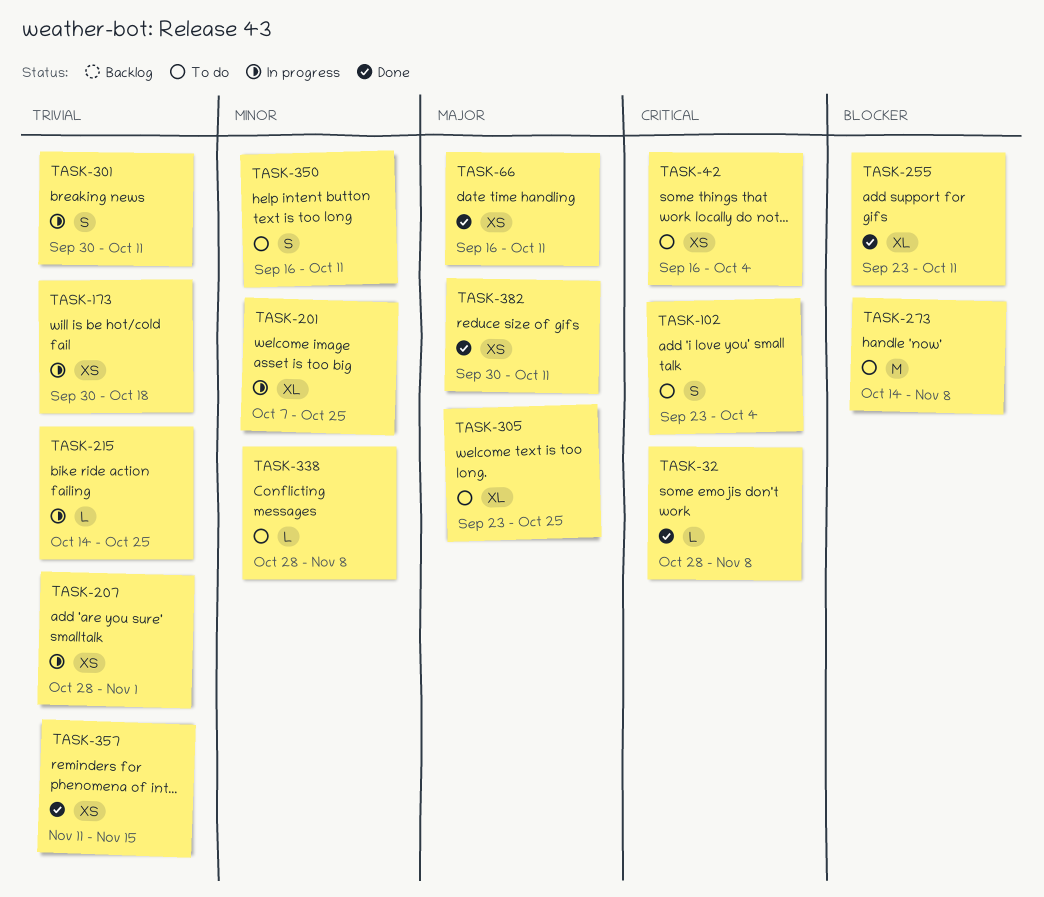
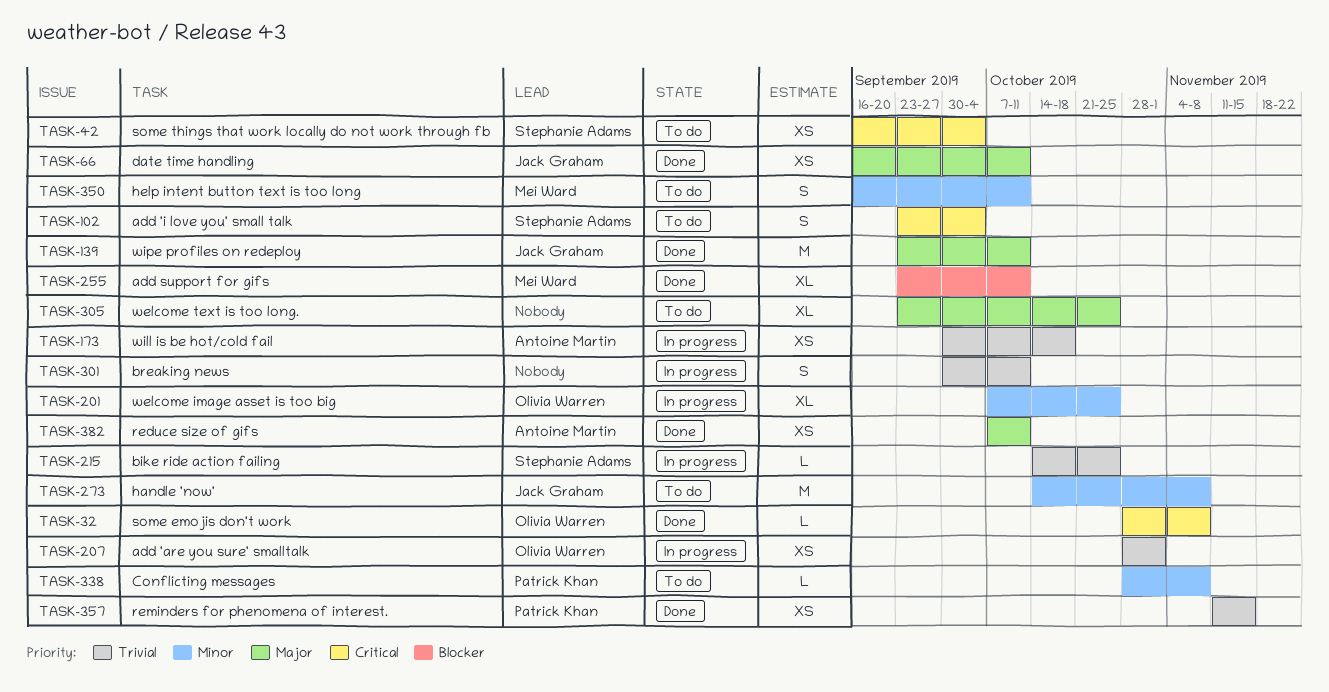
TASK-139: none -> present
TASK-273, priority: Blocker -> Minor
TASK-382, start: Sep 30 -> Oct 7

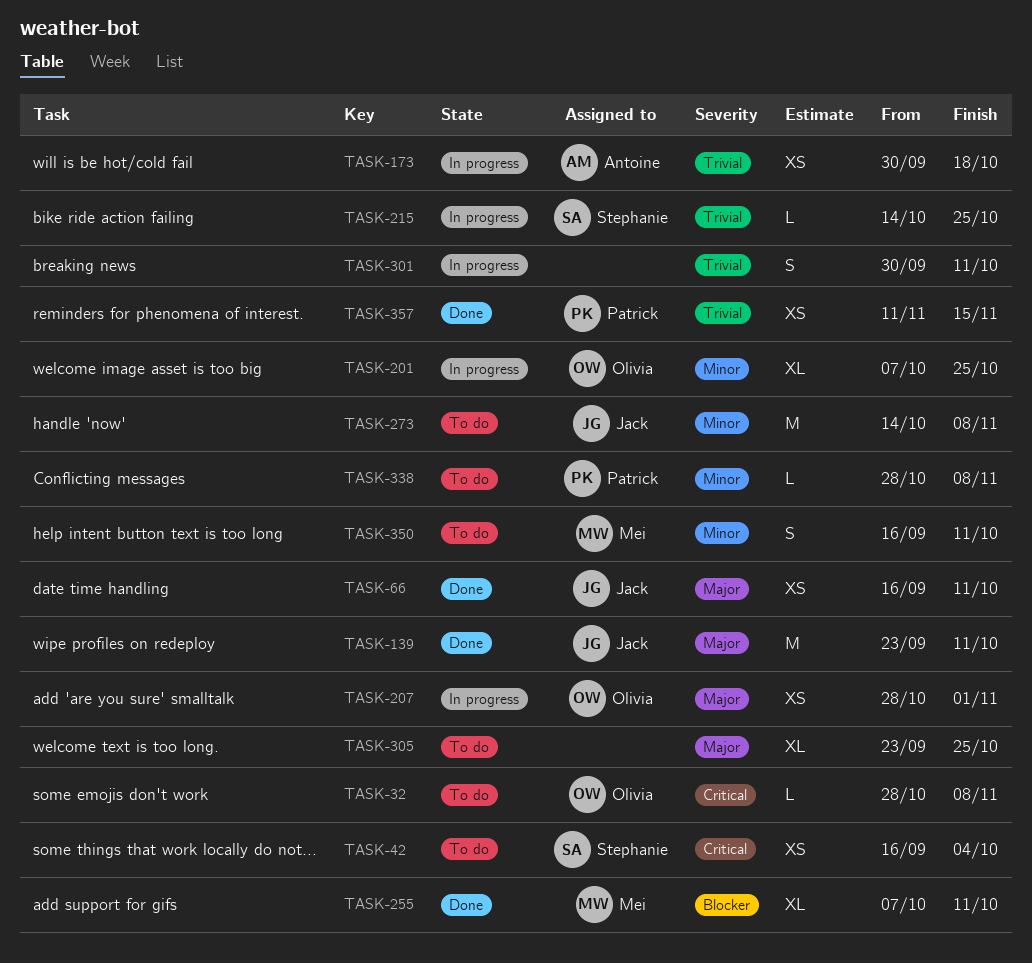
TASK-32, status: Done -> To do
TASK-102: present -> none
TASK-207, priority: Trivial -> Major
TASK-255, start: Sep 23 -> Oct 7
TASK-382: present -> none

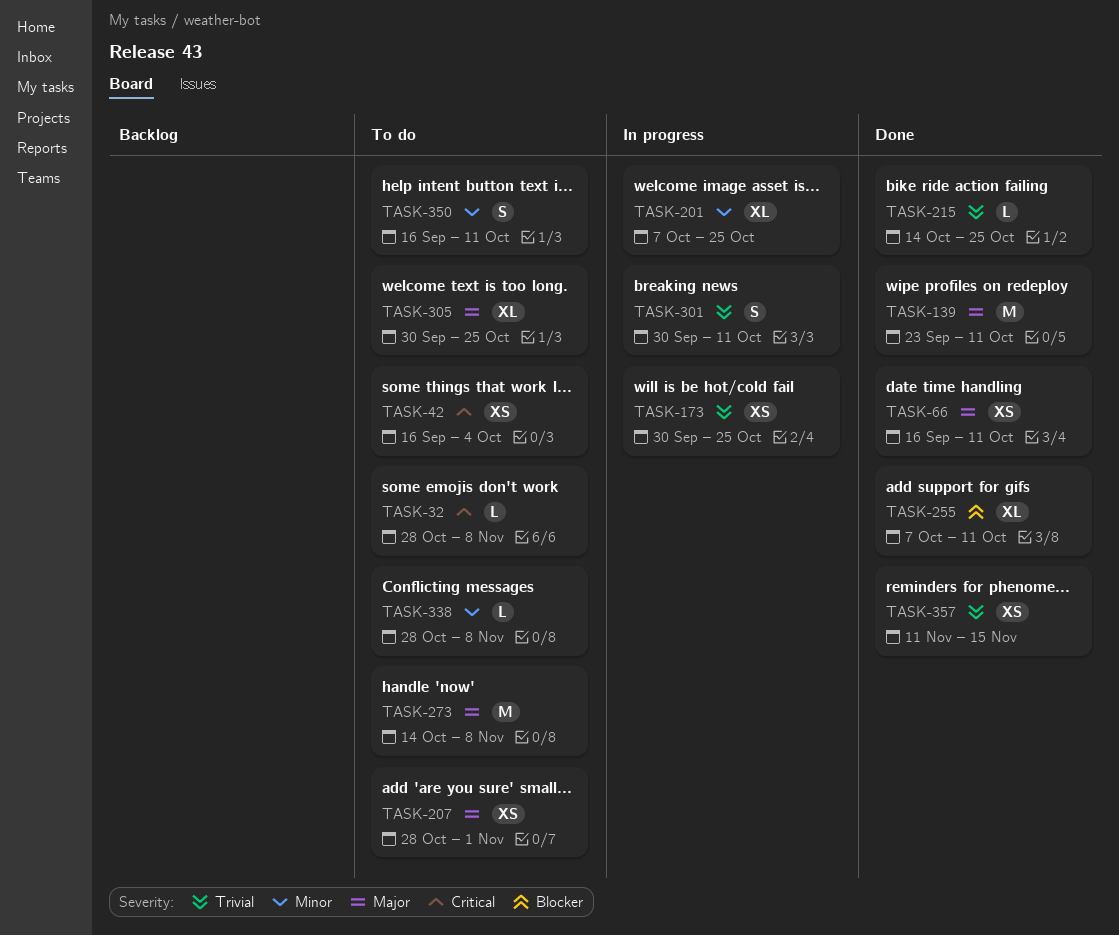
TASK-173, due: Oct 18 -> Oct 25
TASK-207, status: In progress -> To do
TASK-215, status: In progress -> Done
TASK-273, priority: Minor -> Major
TASK-305, start: Sep 23 -> Sep 30

